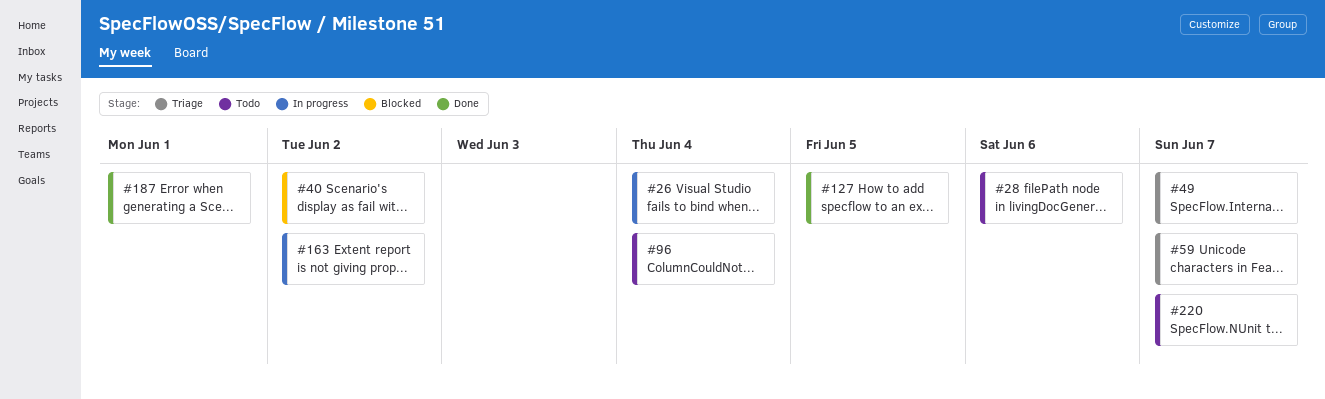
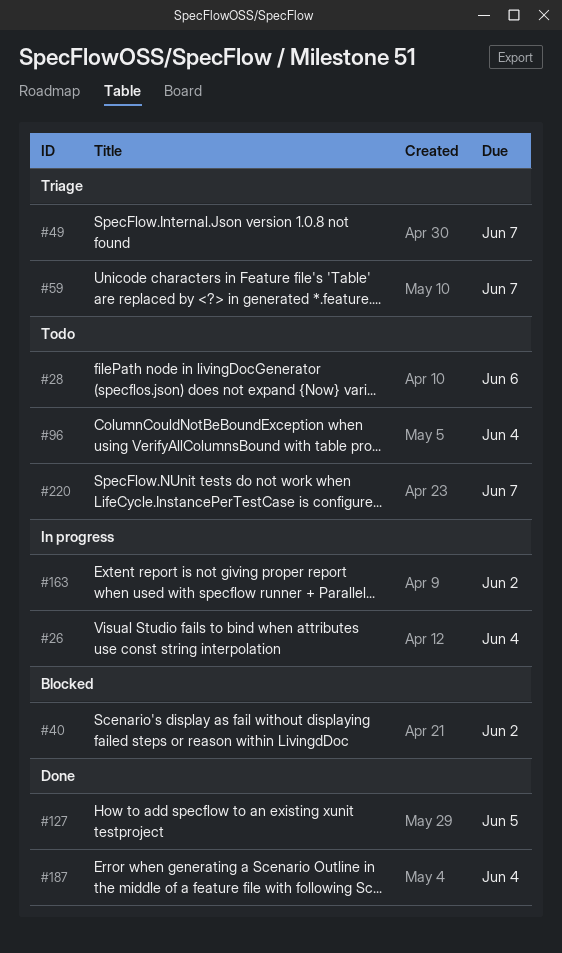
#187, due: Jun 1 -> Jun 4

